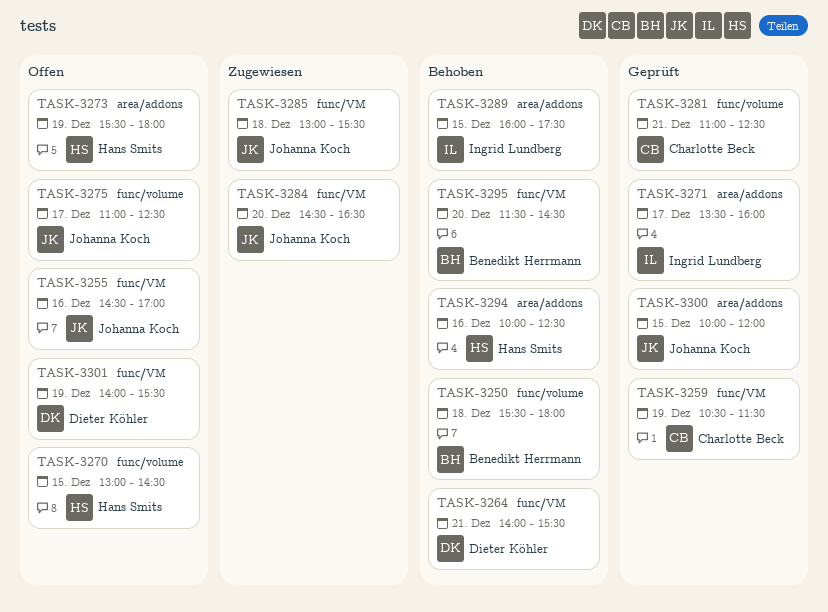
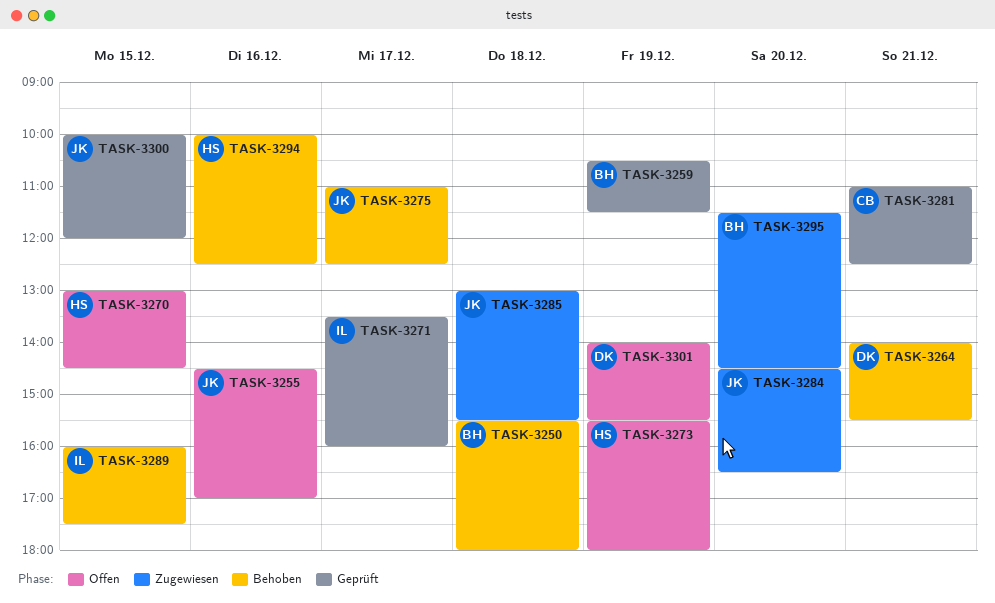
TASK-3259, owner: Charlotte Beck -> Benedikt Herrmann
TASK-3275, status: Offen -> Behoben
TASK-3295, status: Behoben -> Zugewiesen

